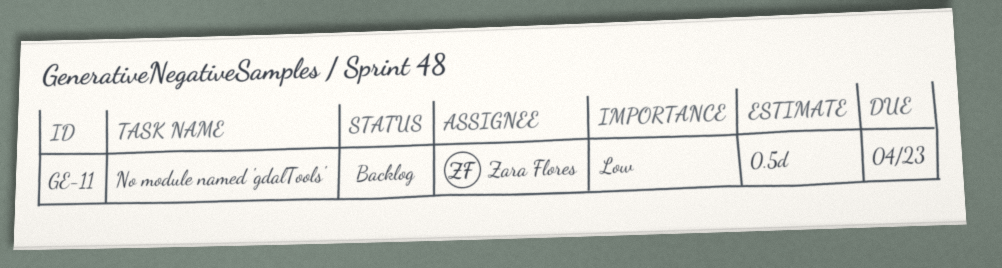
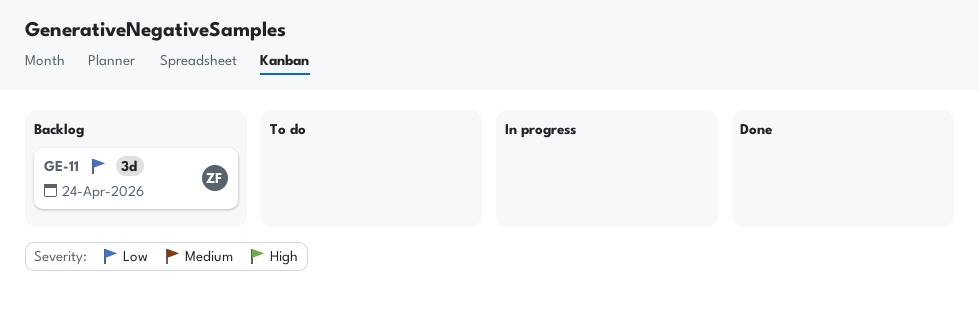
GE-11, estimate: 0.5d -> 3d
GE-11, due: Apr 23 -> Apr 24

